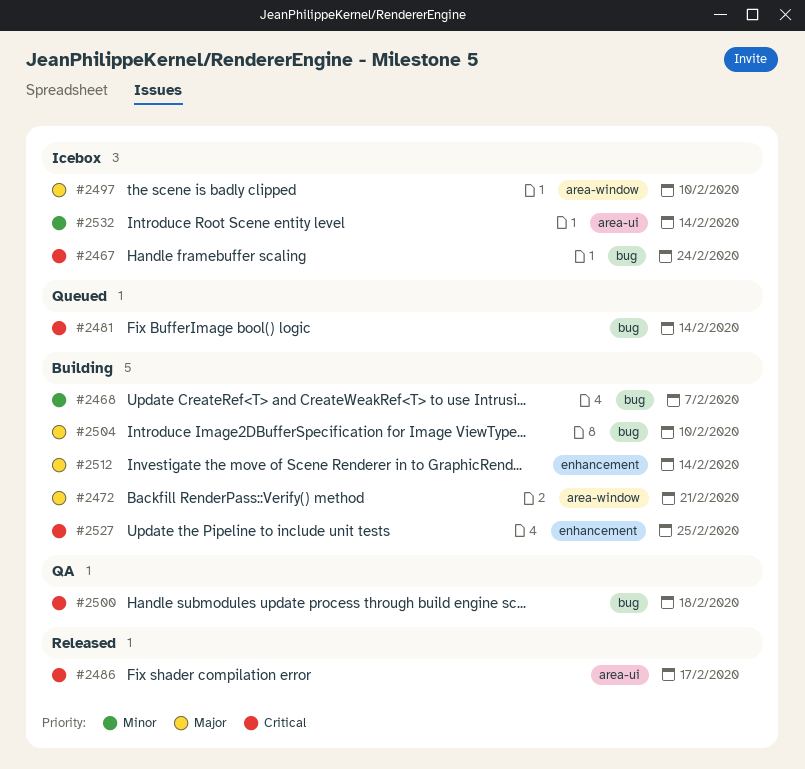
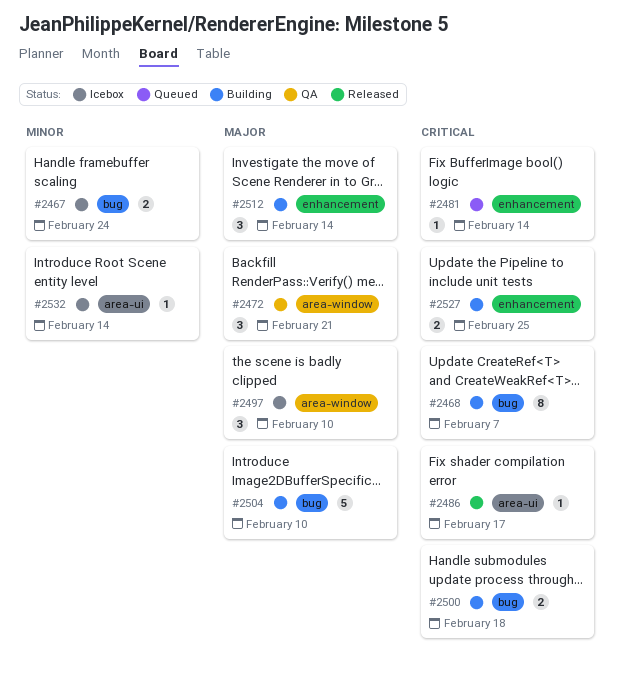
#2467, priority: Critical -> Minor
#2468, priority: Minor -> Critical
#2472, status: Building -> QA
#2481, label: bug -> enhancement
#2500, status: QA -> Building

